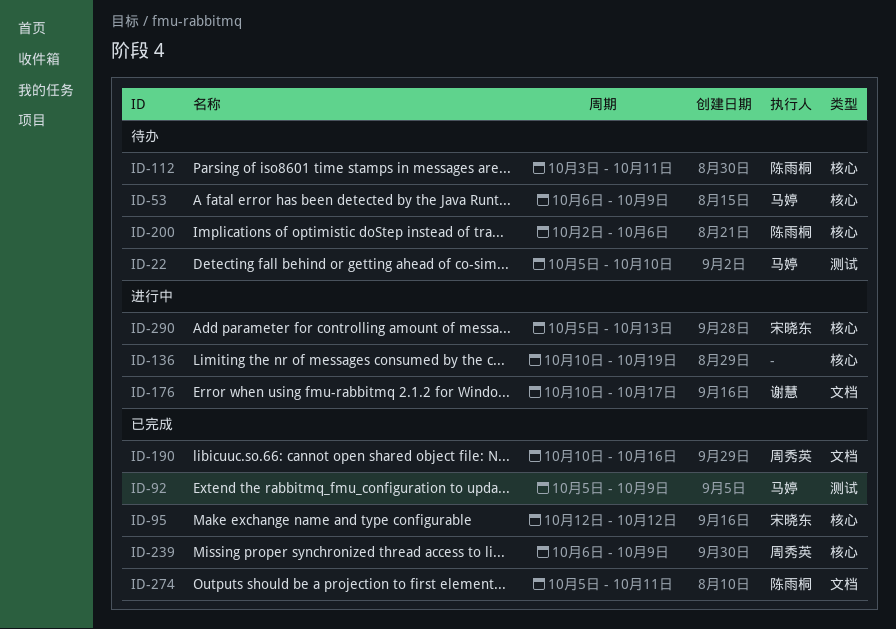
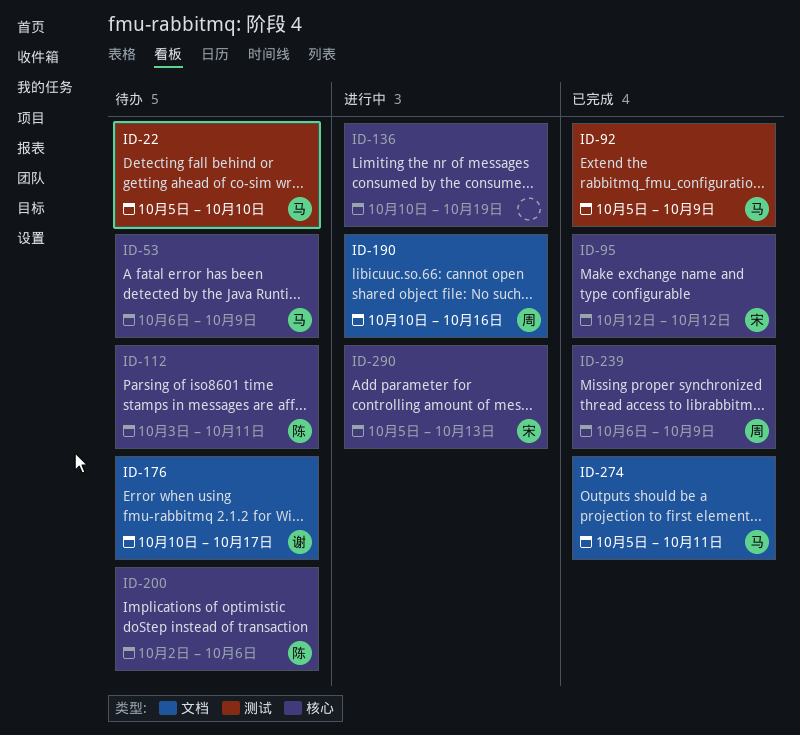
ID-176, status: 进行中 -> 待办
ID-190, status: 已完成 -> 进行中
ID-274, owner: 陈雨桐 -> 马婷

